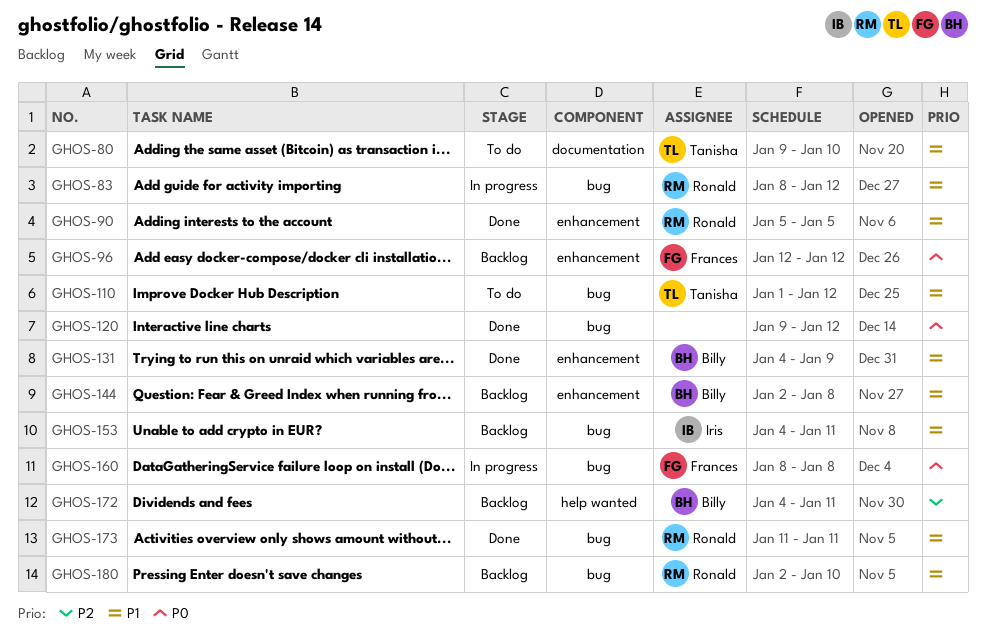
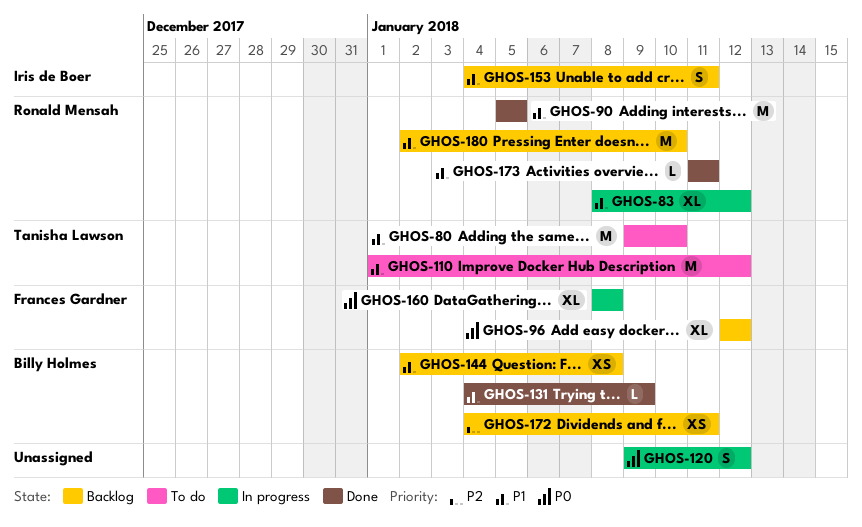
GHOS-120, status: Done -> In progress

